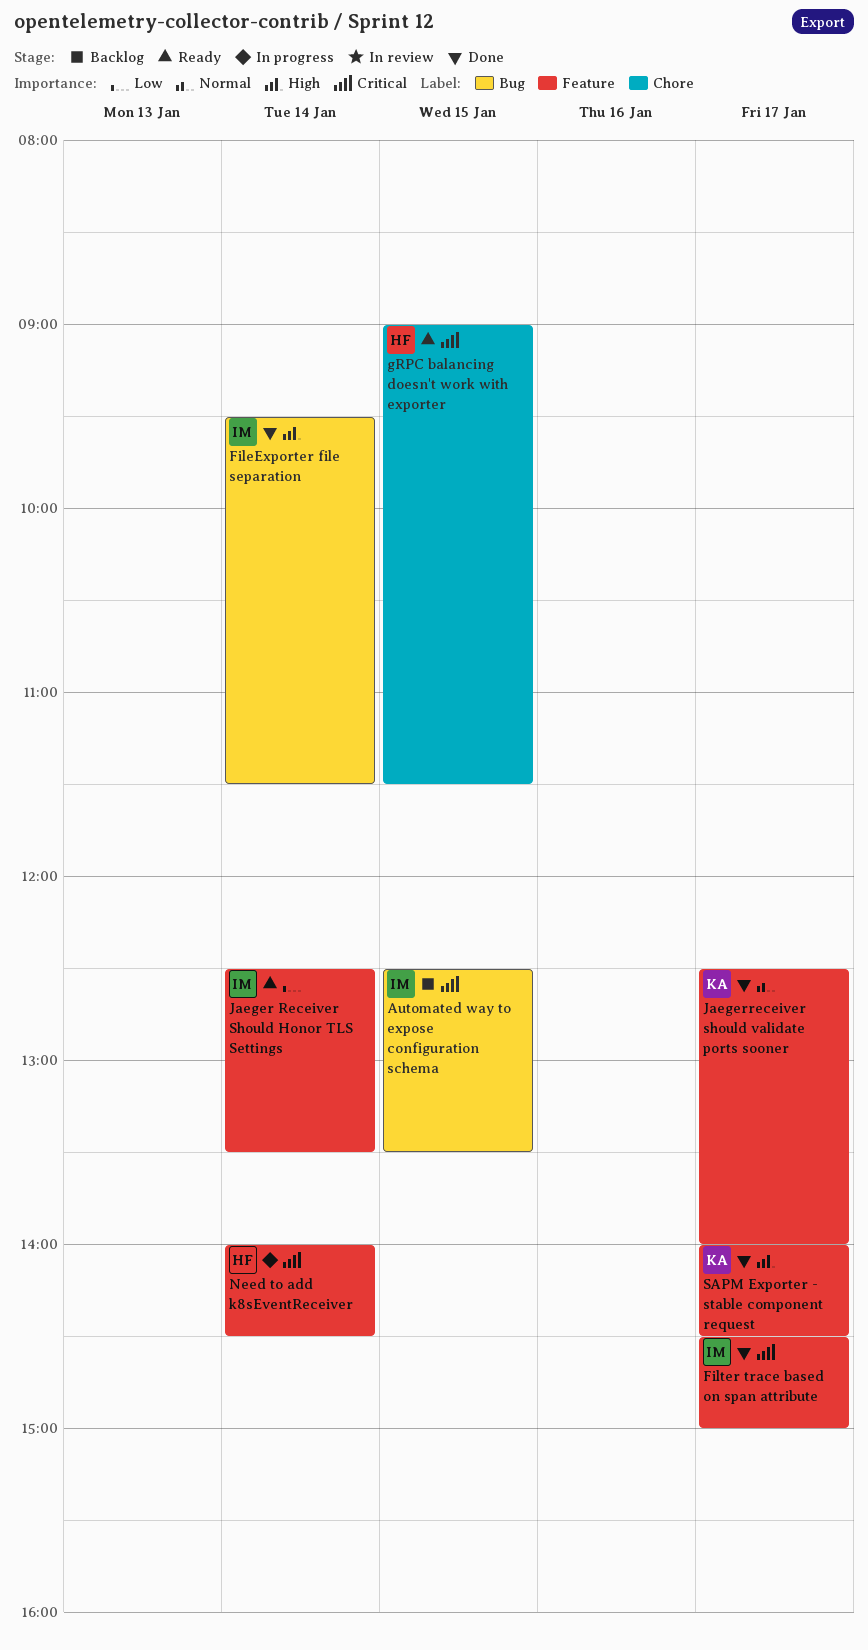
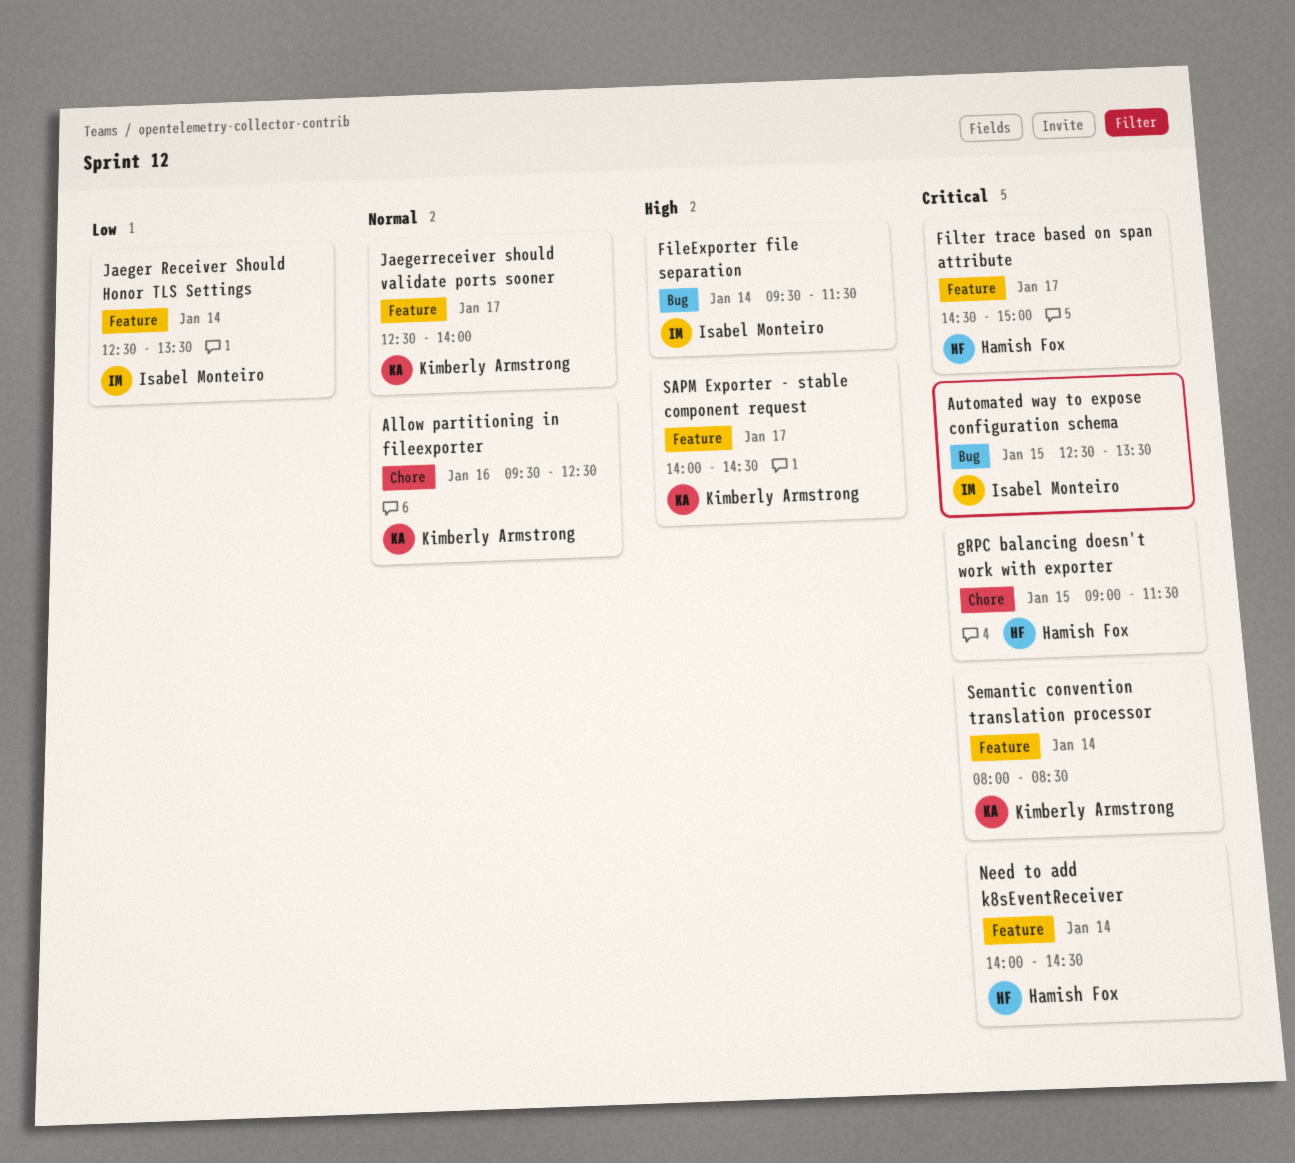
Allow partitioning in fileexporter: none -> present
Filter trace based on span attribute, owner: Isabel Monteiro -> Hamish Fox
Semantic convention translation processor: none -> present

